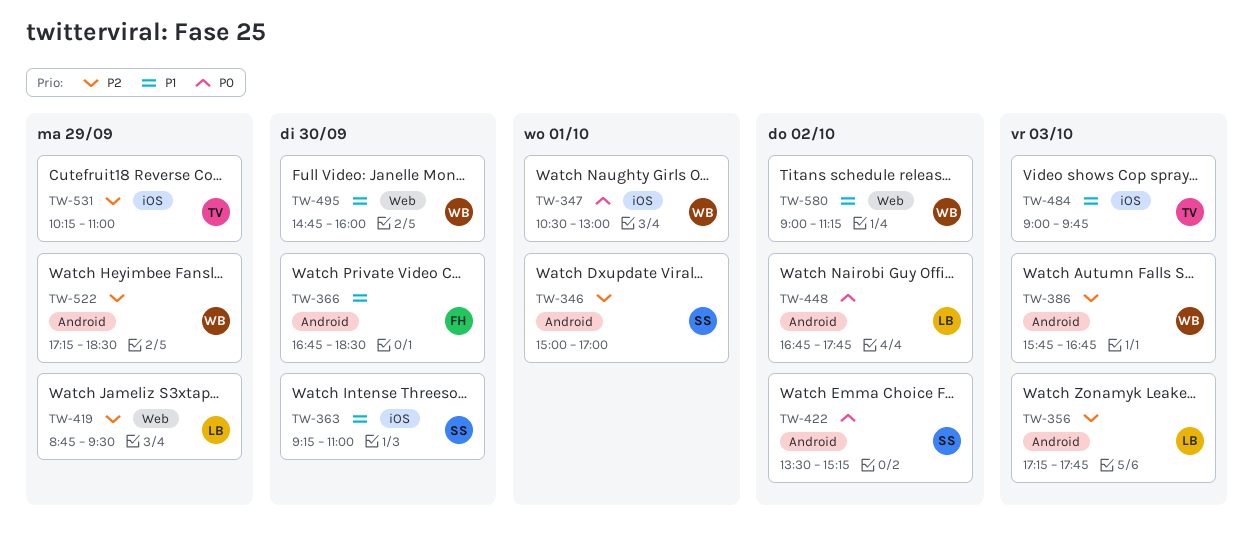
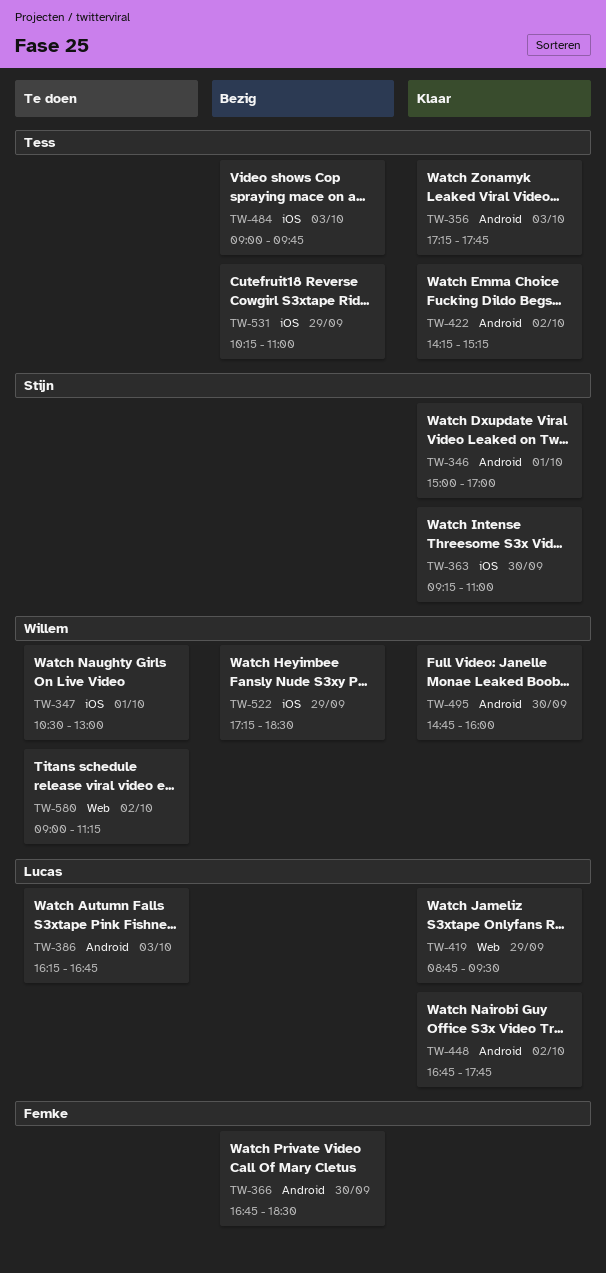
TW-356, owner: Lucas -> Tess
TW-386, owner: Willem -> Lucas
TW-386, begins: 15:45 -> 16:15
TW-422, owner: Stijn -> Tess
TW-422, begins: 13:30 -> 14:15
TW-495, label: Web -> Android
TW-522, label: Android -> iOS

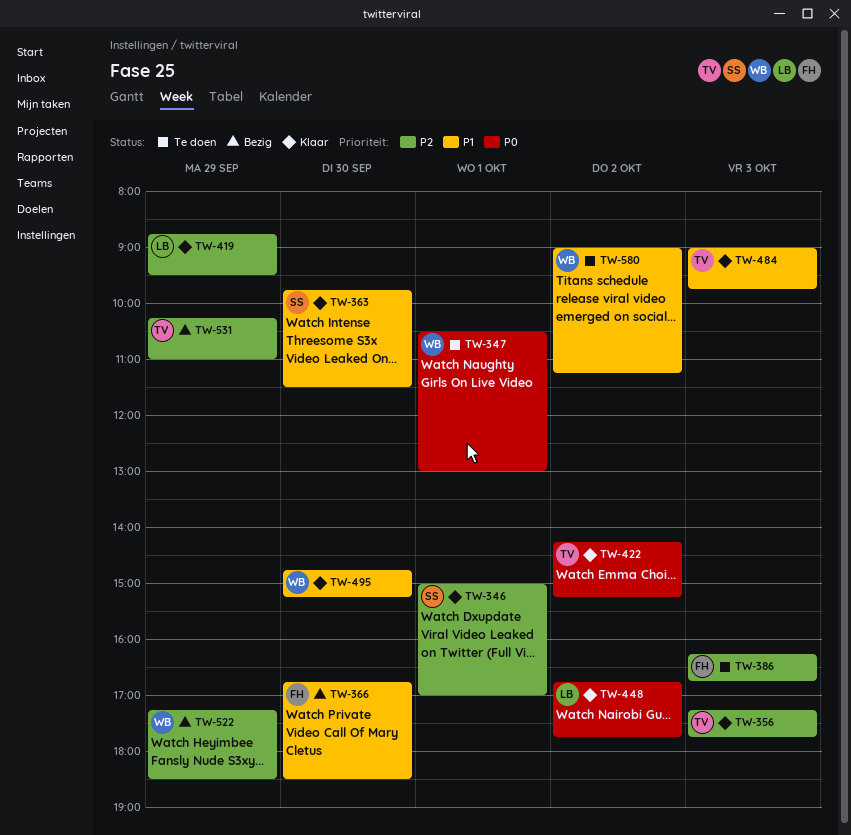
TW-363, begins: 09:15 -> 09:45
TW-363, ends: 11:00 -> 11:30
TW-386, owner: Lucas -> Femke
TW-484, status: Bezig -> Klaar
TW-495, ends: 16:00 -> 15:15

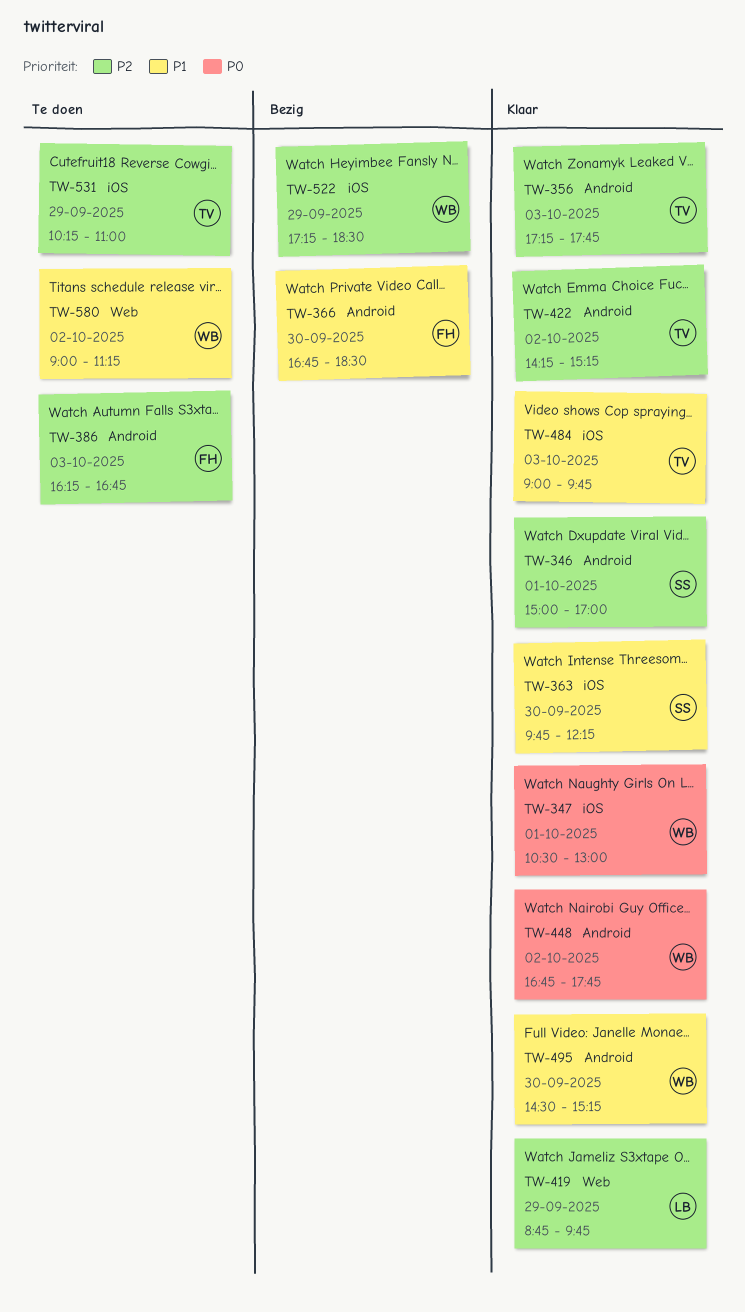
TW-347, status: Te doen -> Klaar
TW-363, ends: 11:30 -> 12:15
TW-419, ends: 09:30 -> 09:45
TW-422, priority: P0 -> P2
TW-448, owner: LB -> WB
TW-495, begins: 14:45 -> 14:30
TW-531, status: Bezig -> Te doen

